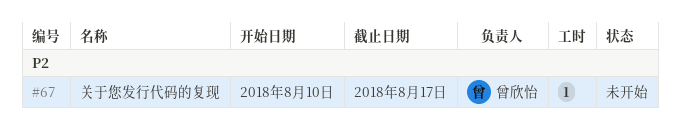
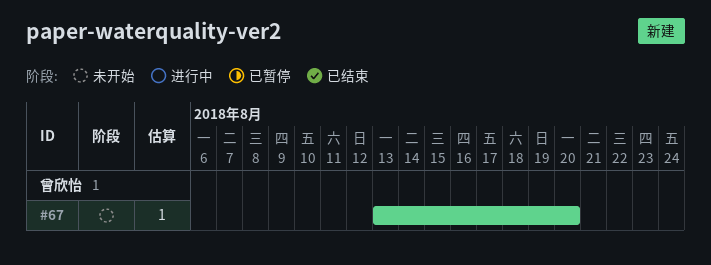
#67, start: Aug 10 -> Aug 13
#67, due: Aug 17 -> Aug 20

